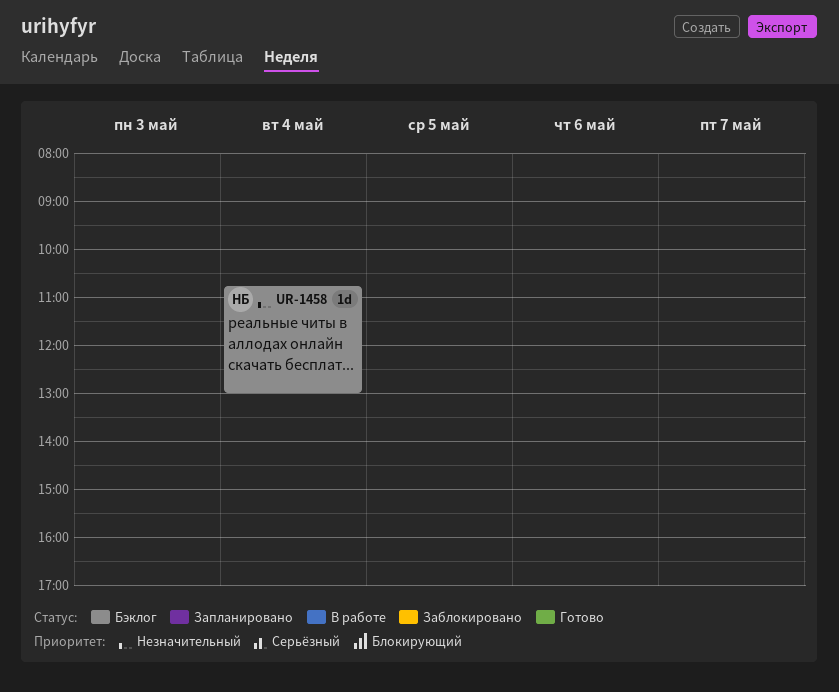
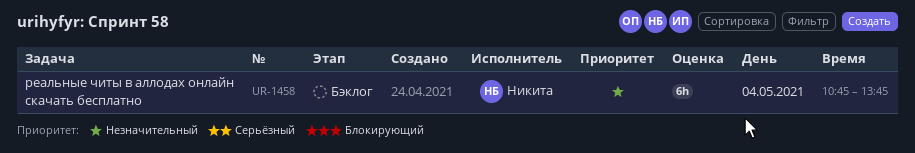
UR-1458, estimate: 1d -> 6h
UR-1458, ends: 13:00 -> 13:45

